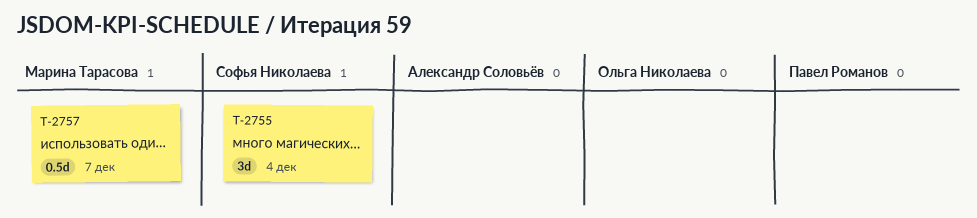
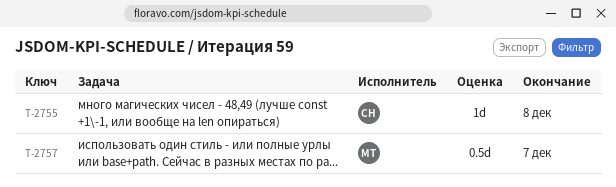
T-2755, estimate: 3d -> 1d
T-2755, due: Dec 4 -> Dec 8

